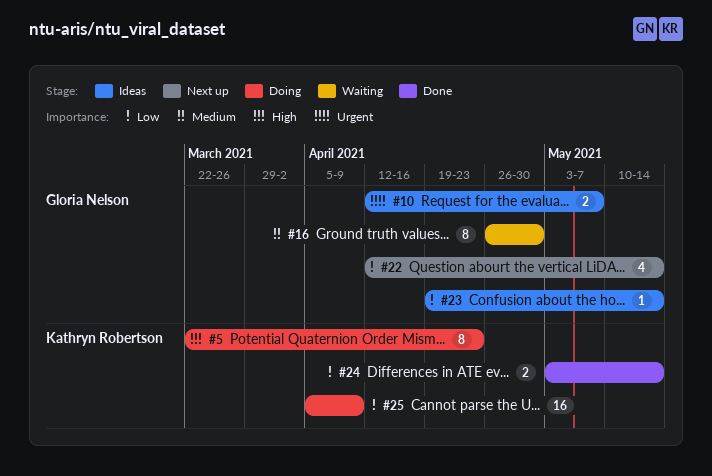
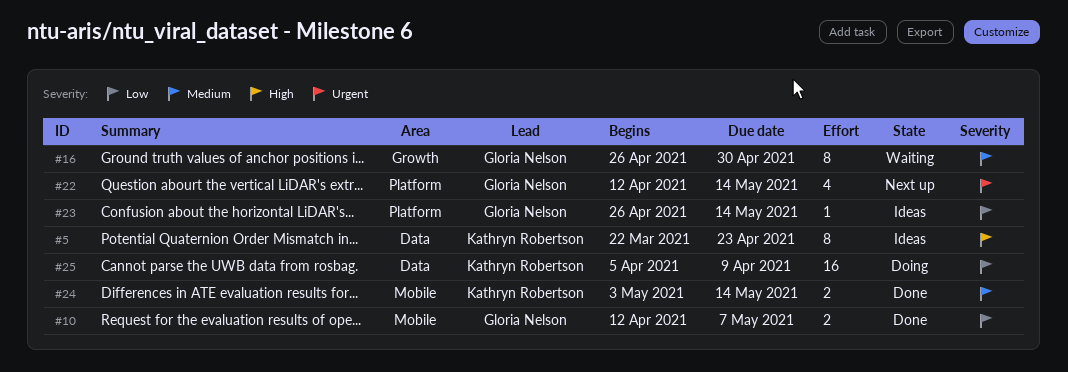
#5, status: Doing -> Ideas
#10, status: Ideas -> Done
#10, priority: Urgent -> Low
#22, priority: Low -> Urgent
#23, start: Apr 19 -> Apr 26
#24, priority: Low -> Medium

